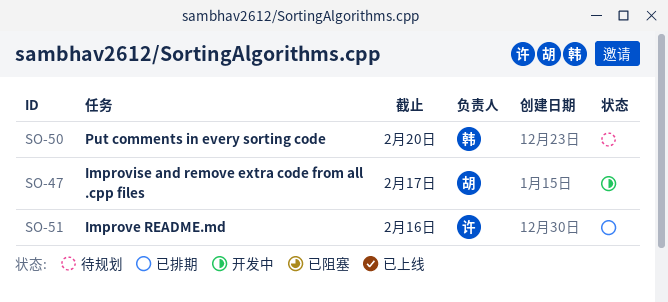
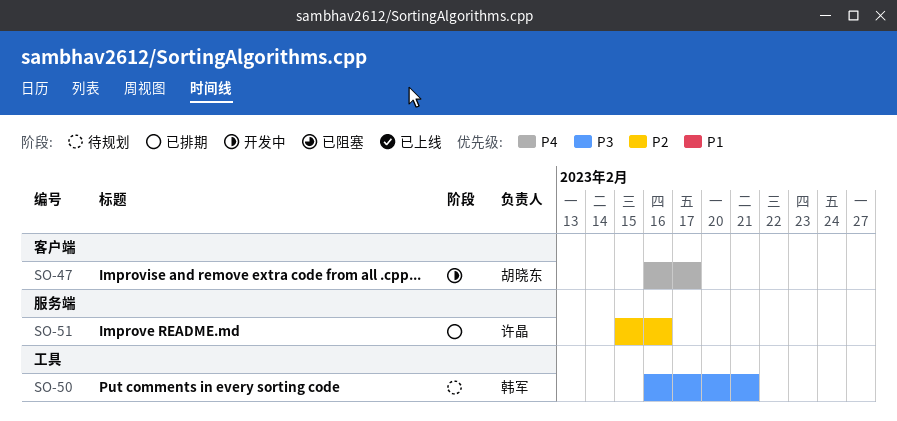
SO-50, due: Feb 20 -> Feb 21

